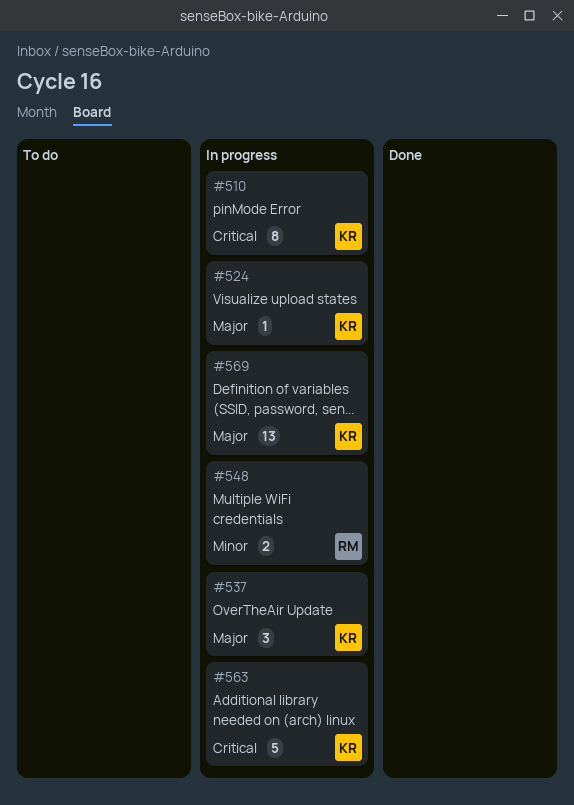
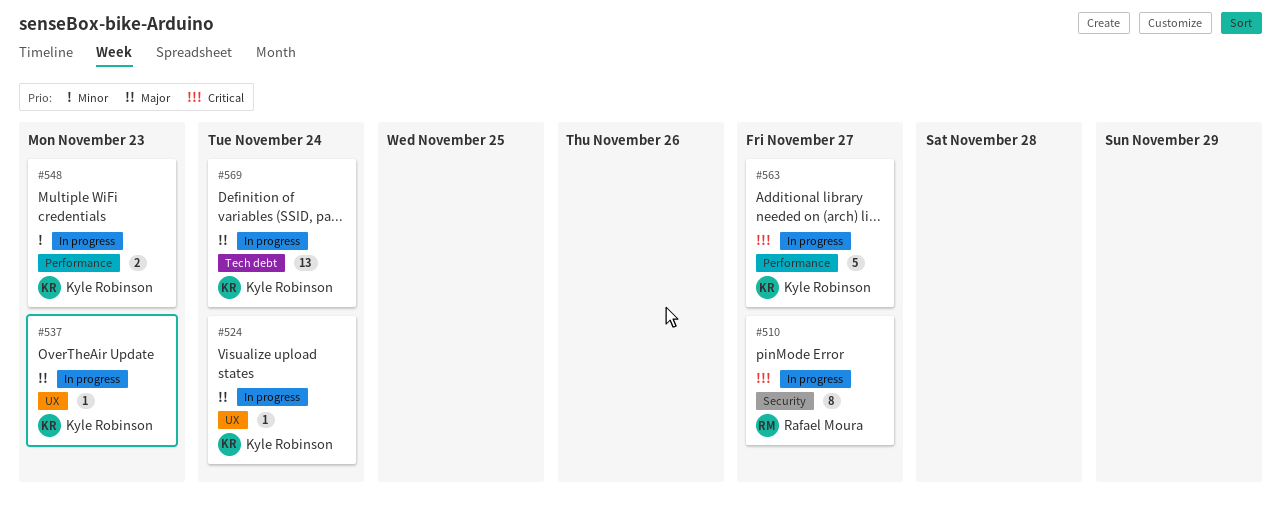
#510, owner: Kyle Robinson -> Rafael Moura
#537, estimate: 3 -> 1
#548, owner: Rafael Moura -> Kyle Robinson

